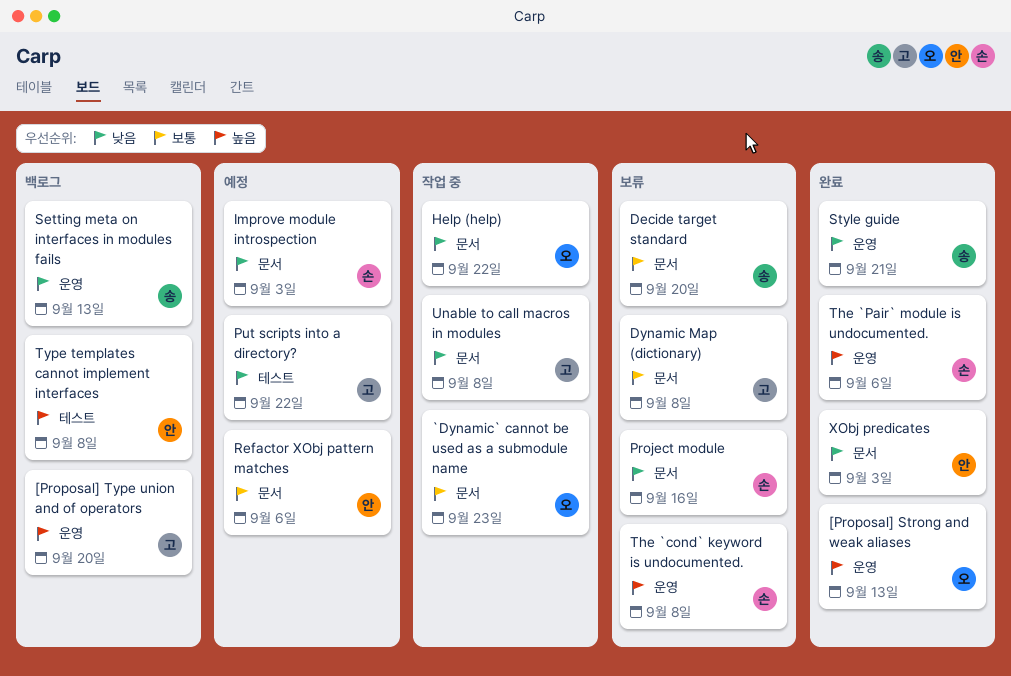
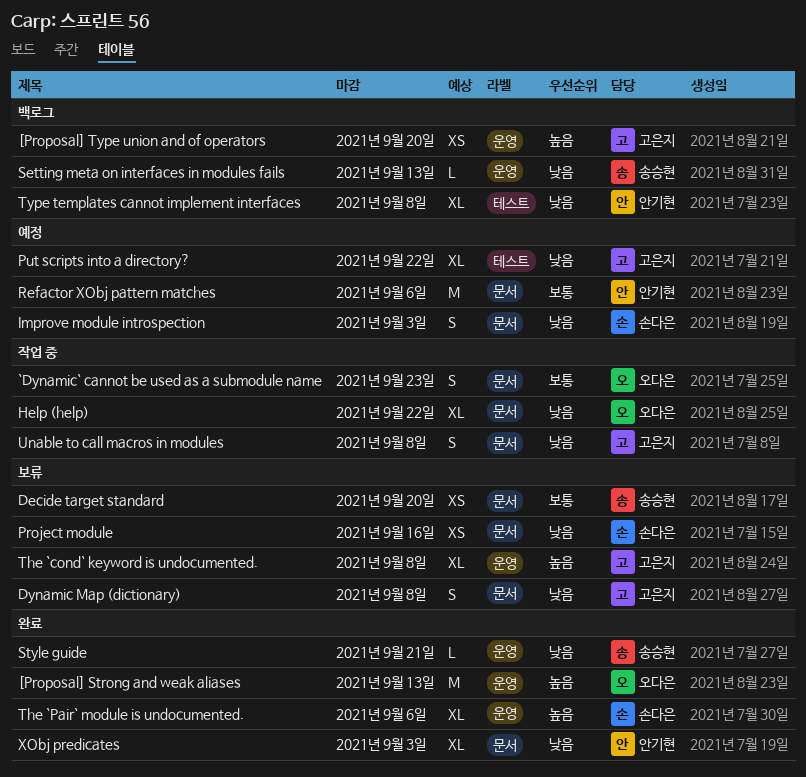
Dynamic Map (dictionary), priority: 보통 -> 낮음
The `cond` keyword is undocumented., owner: 손다은 -> 고은지
Type templates cannot implement interfaces, priority: 높음 -> 낮음

